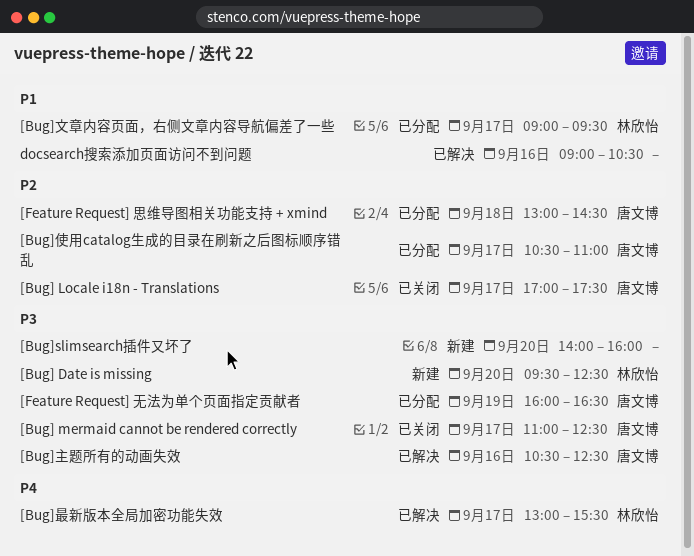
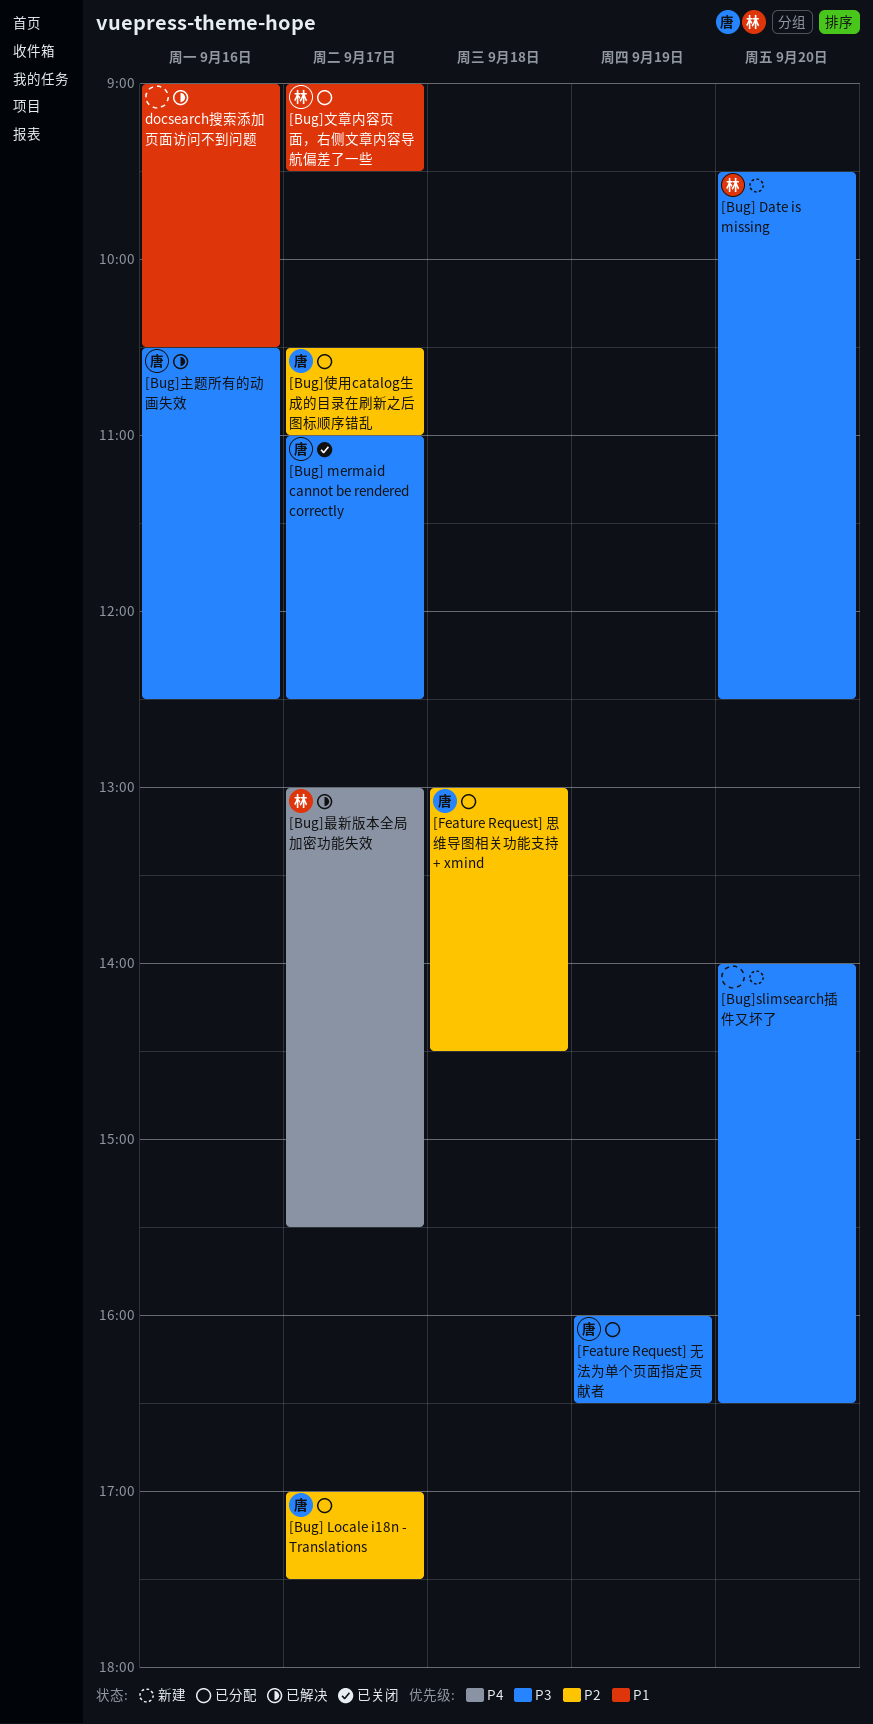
[Bug] Locale i18n - Translations, status: 已关闭 -> 已分配
[Bug]slimsearch插件又坏了, ends: 16:00 -> 16:30

